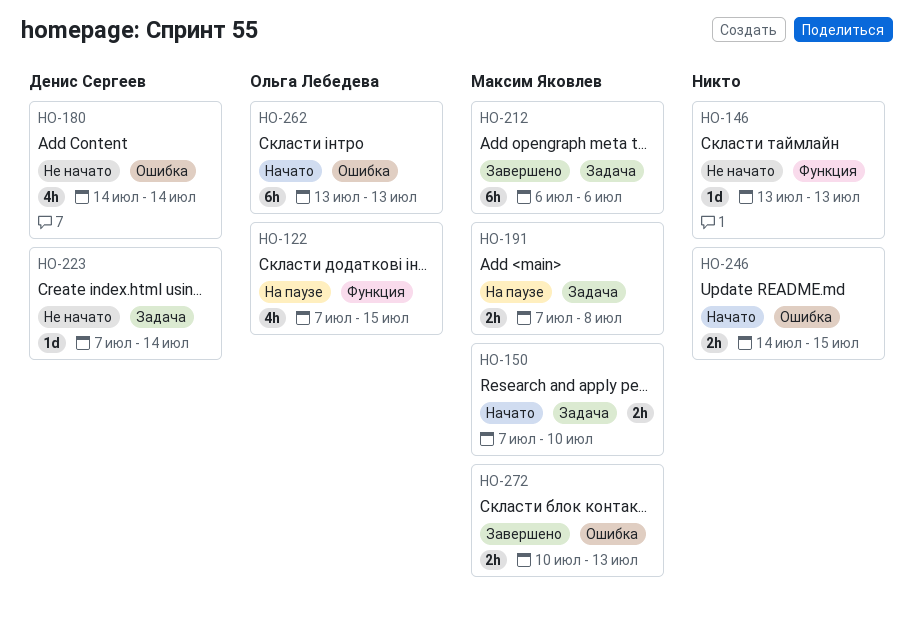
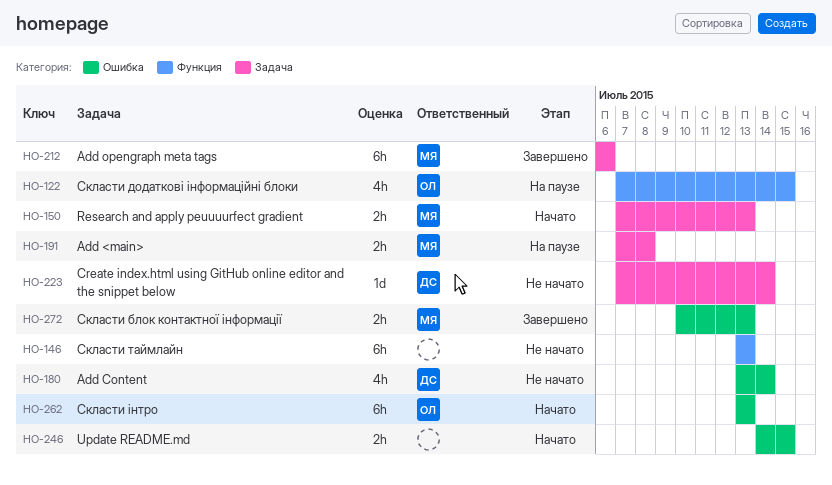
HO-146, estimate: 1d -> 6h
HO-150, due: Jul 10 -> Jul 13
HO-180, start: Jul 14 -> Jul 13

